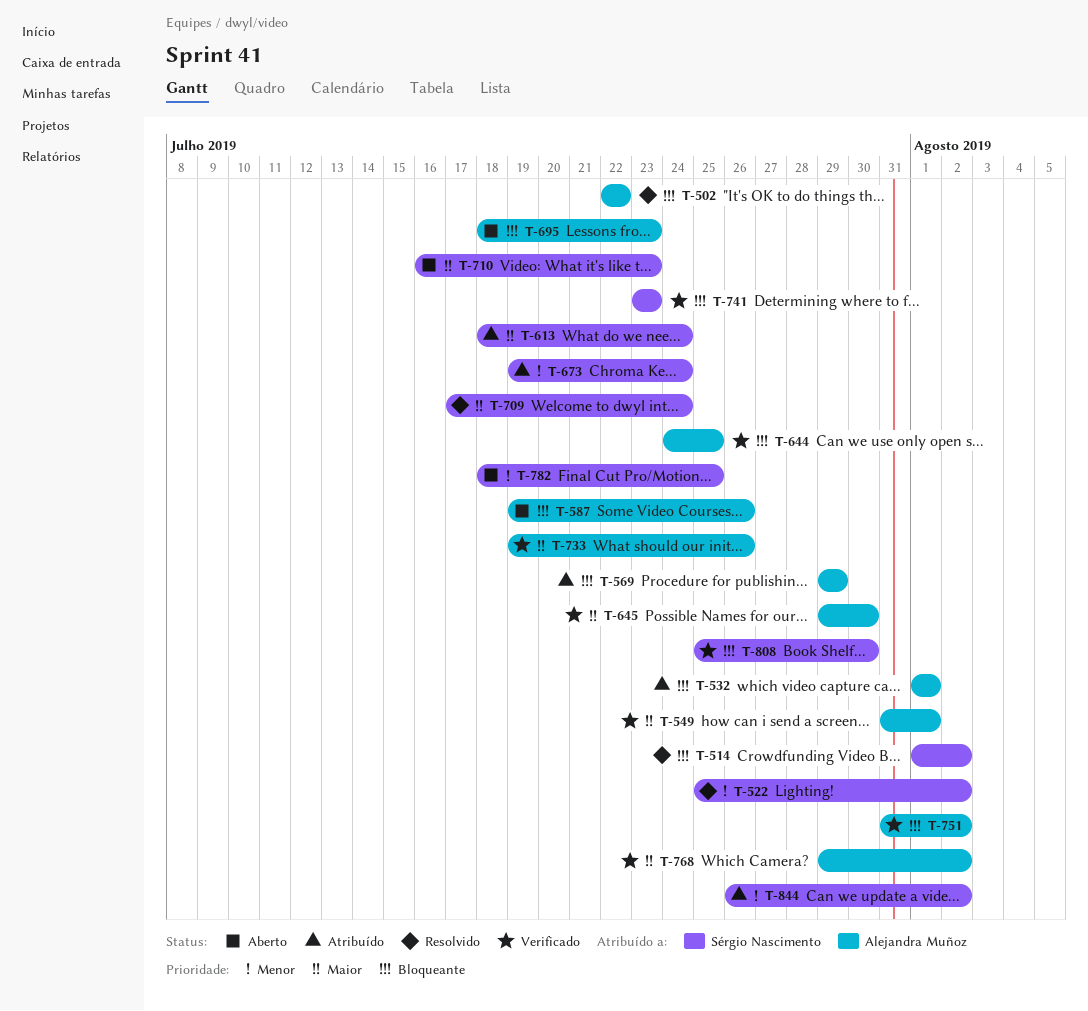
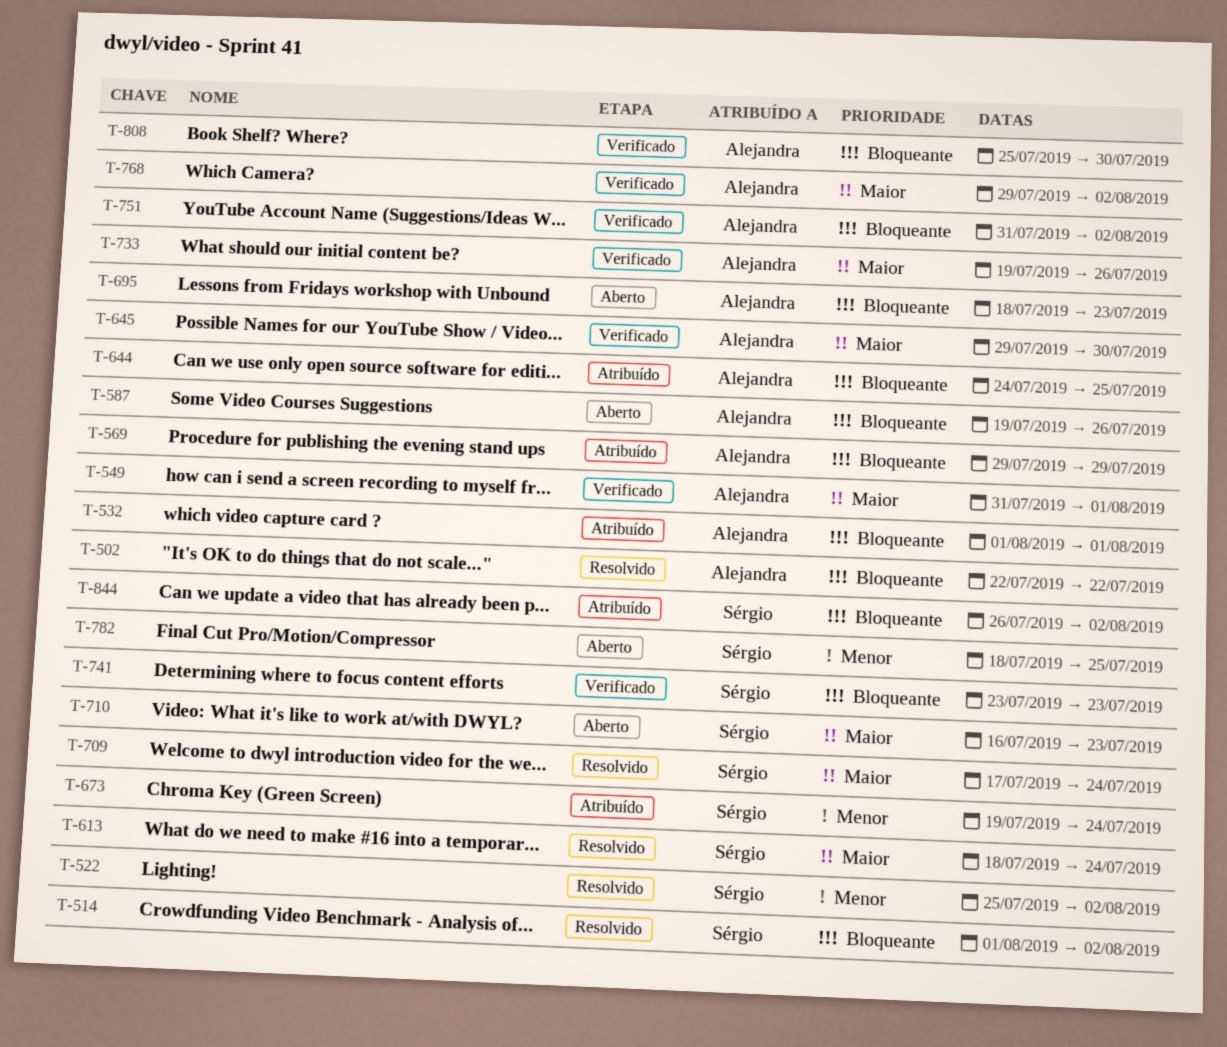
T-613, status: Atribuído -> Resolvido
T-644, status: Verificado -> Atribuído
T-808, owner: Sérgio Nascimento -> Alejandra Muñoz
T-844, priority: Menor -> Bloqueante

